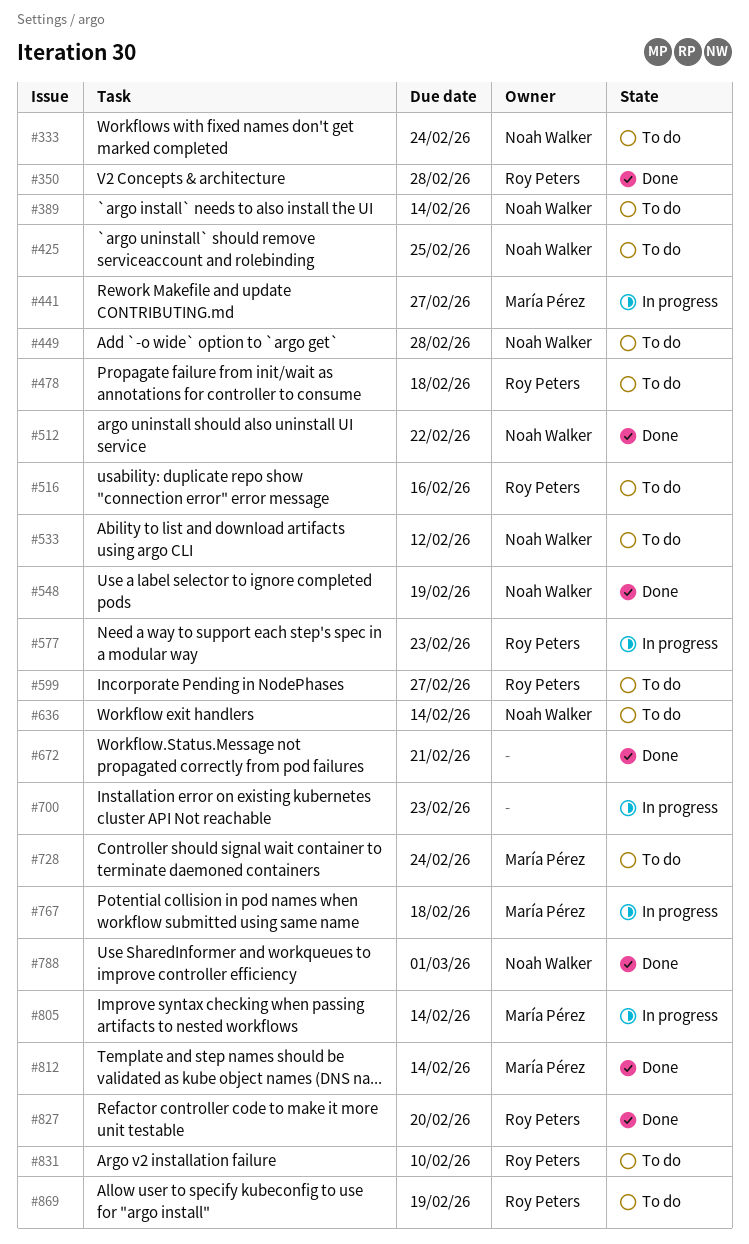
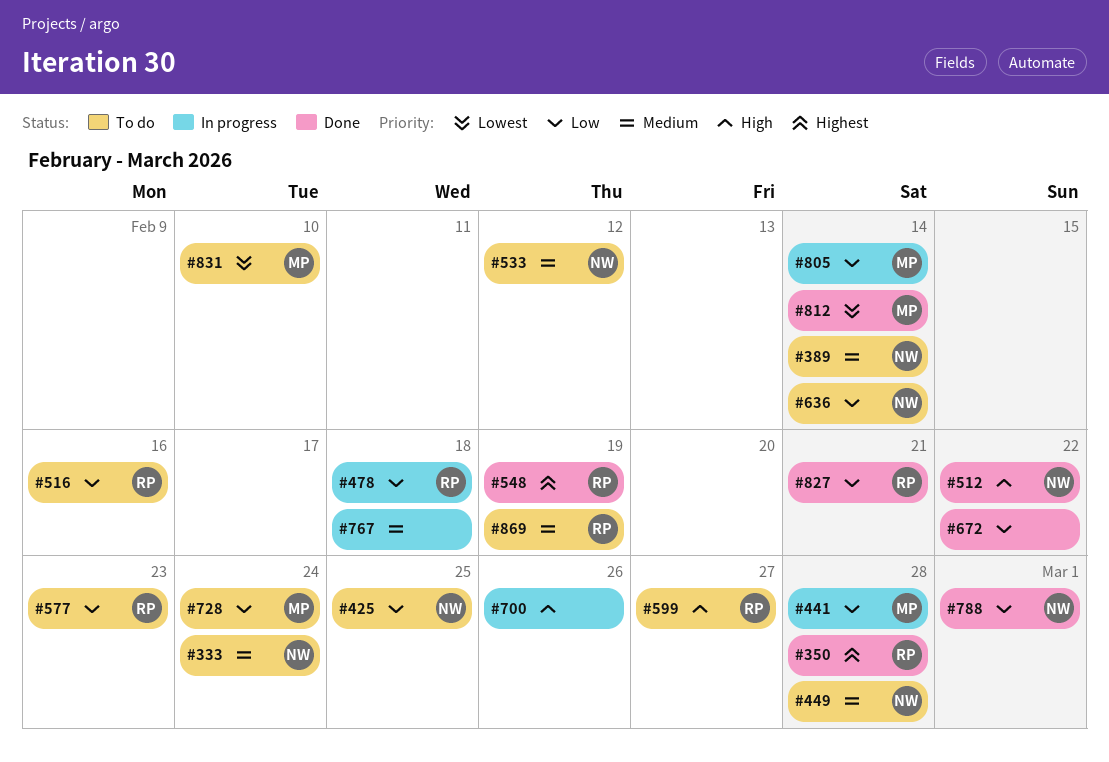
#441, due: Feb 27 -> Feb 28
#478, status: To do -> In progress
#548, owner: Noah Walker -> Roy Peters
#577, status: In progress -> To do
#672, due: Feb 21 -> Feb 22
#700, due: Feb 23 -> Feb 26
#767, owner: María Pérez -> none
#827, due: Feb 20 -> Feb 21
#831, owner: Roy Peters -> María Pérez

